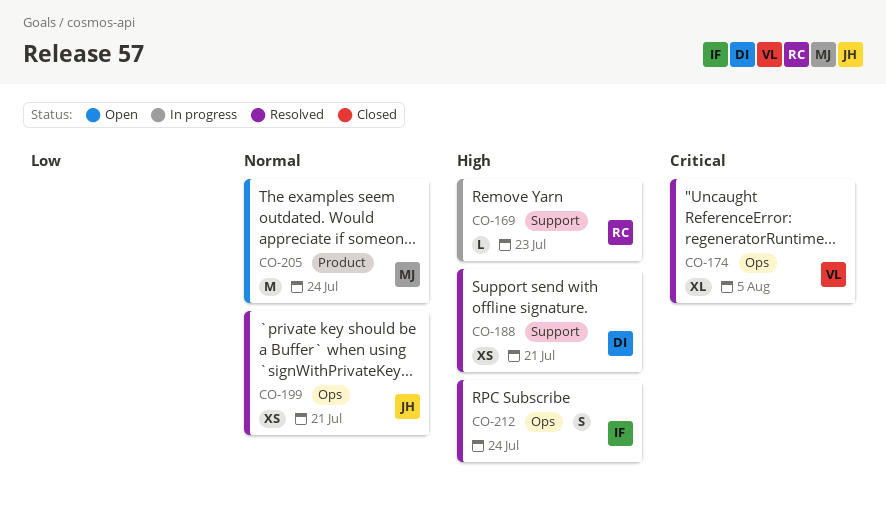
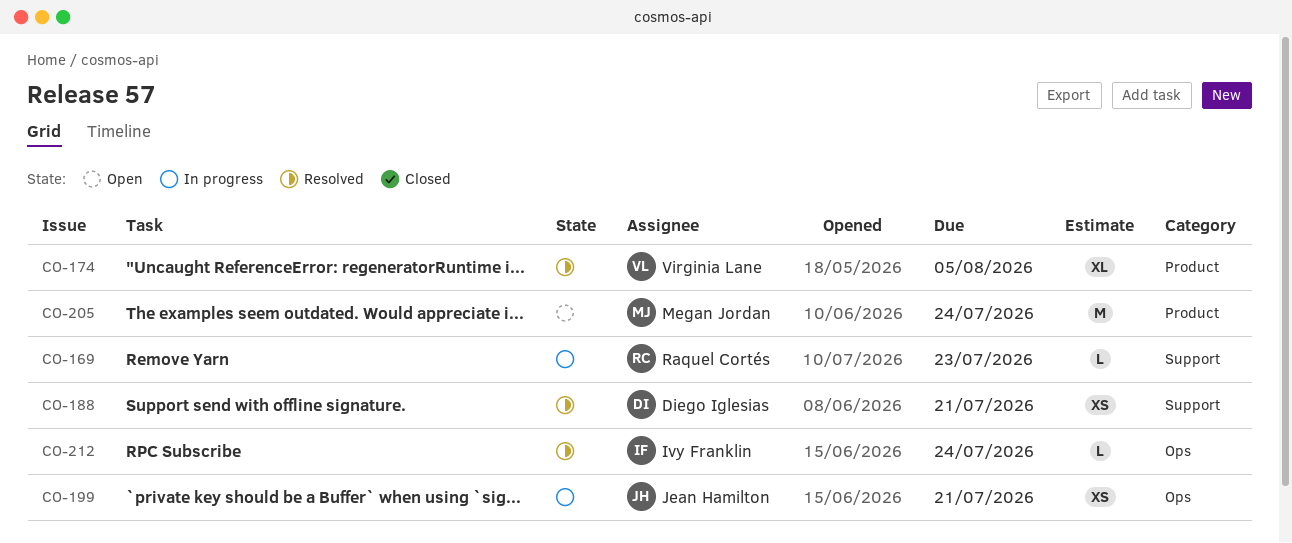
CO-174, label: Ops -> Product
CO-199, status: Resolved -> In progress
CO-212, estimate: S -> L

